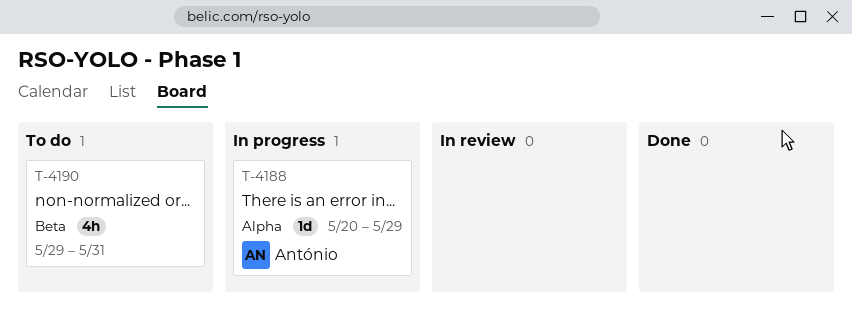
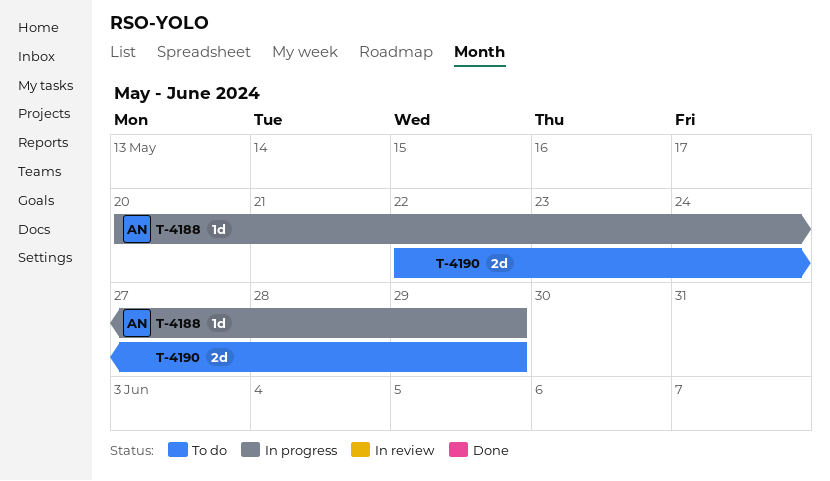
T-4190, estimate: 4h -> 2d
T-4190, start: May 29 -> May 22
T-4190, due: May 31 -> May 29

